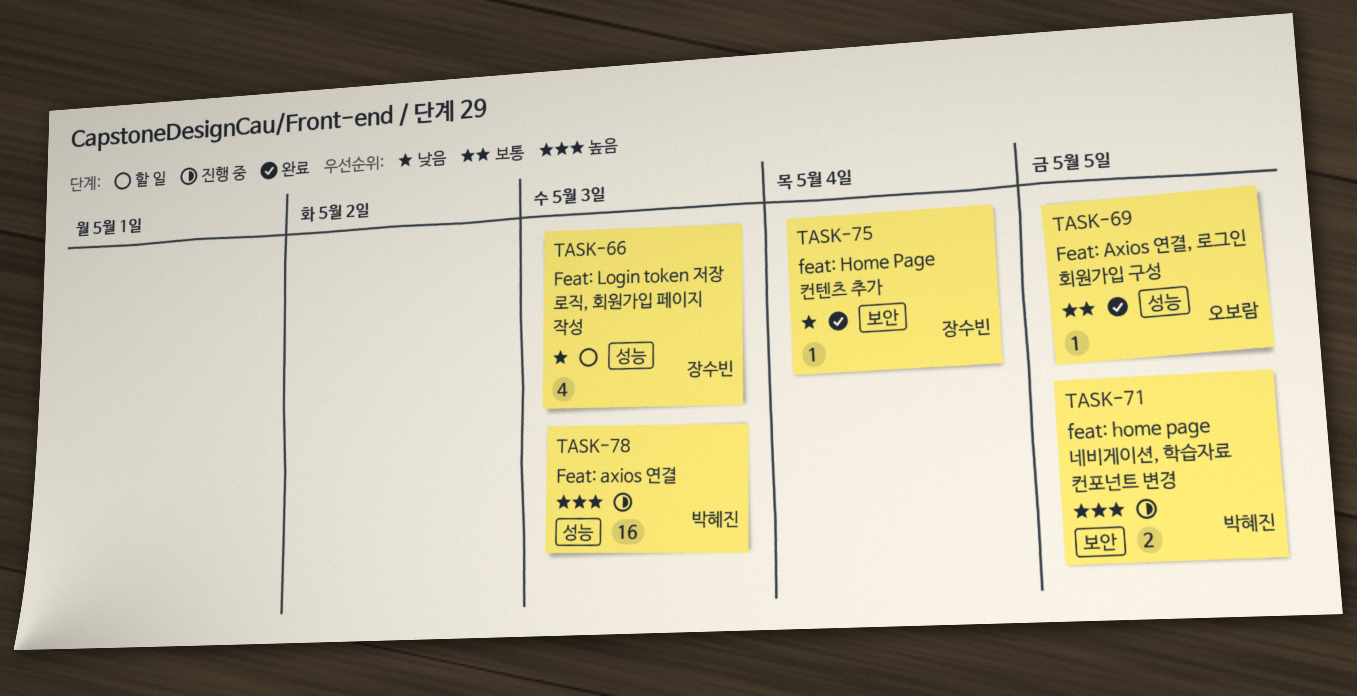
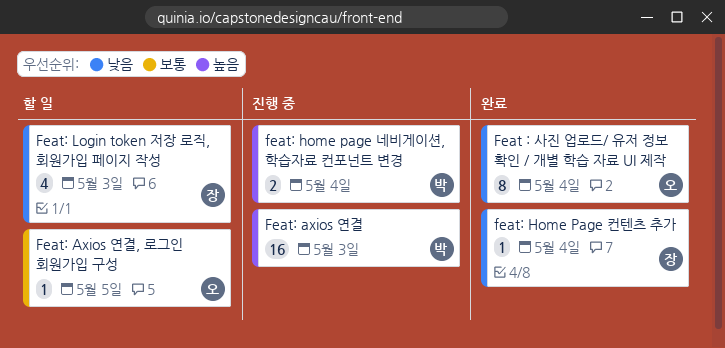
Feat : 사진 업로드/ 유저 정보 확인 / 개별 학습 자료 UI 제작: none -> present
Feat: Axios 연결, 로그인 회원가입 구성, status: 완료 -> 할 일
feat: home page 네비게이션, 학습자료 컨포넌트 변경, due: May 5 -> May 4

